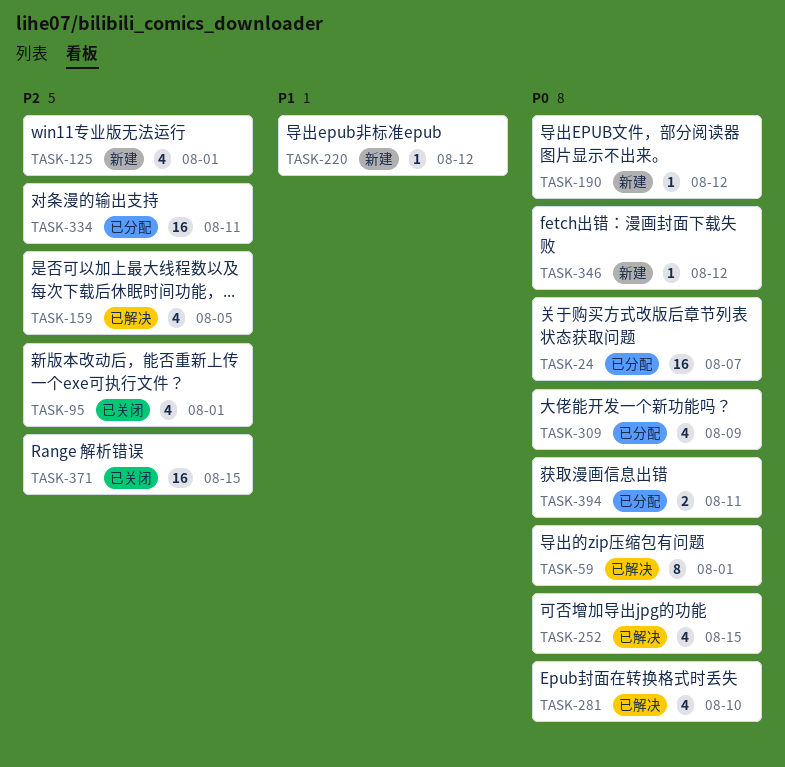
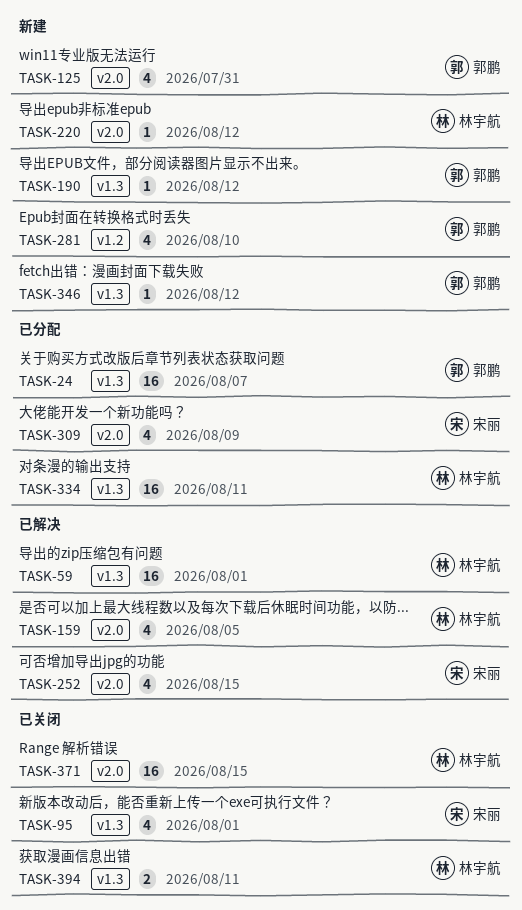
TASK-59, estimate: 8 -> 16
TASK-125, due: Aug 1 -> Jul 31
TASK-281, status: 已解决 -> 新建
TASK-394, status: 已分配 -> 已关闭

